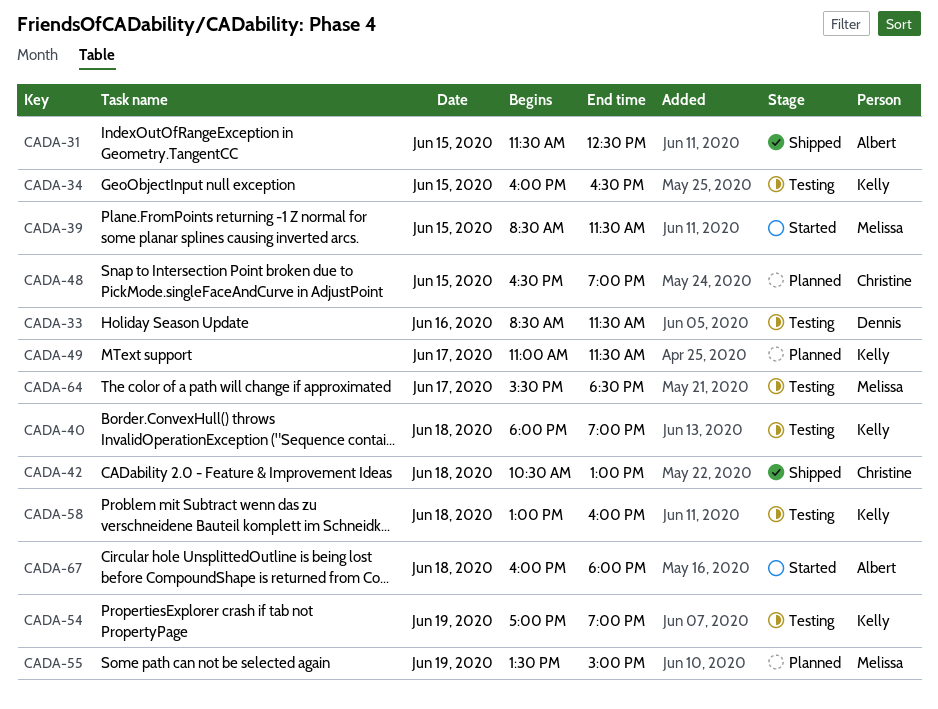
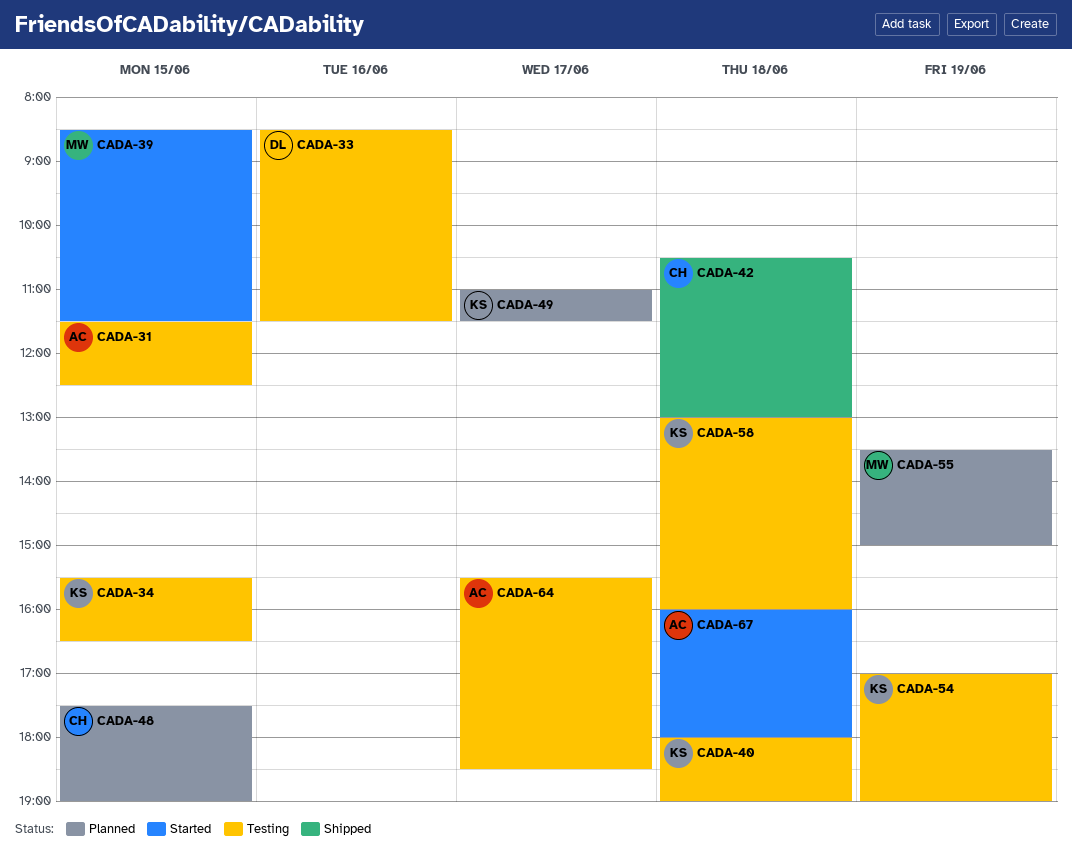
CADA-31, status: Shipped -> Testing
CADA-34, begins: 16:00 -> 15:30
CADA-48, begins: 16:30 -> 17:30
CADA-64, owner: Melissa -> Albert

